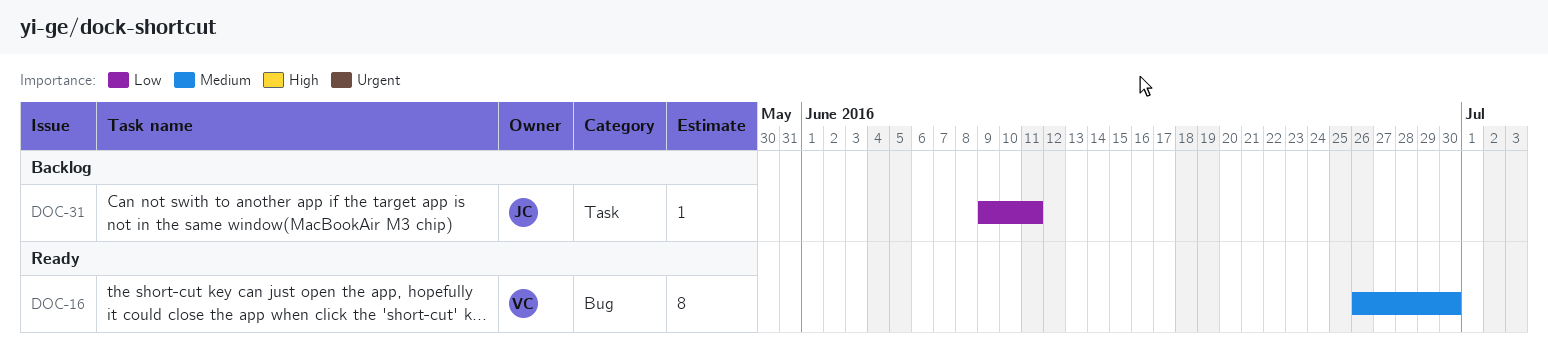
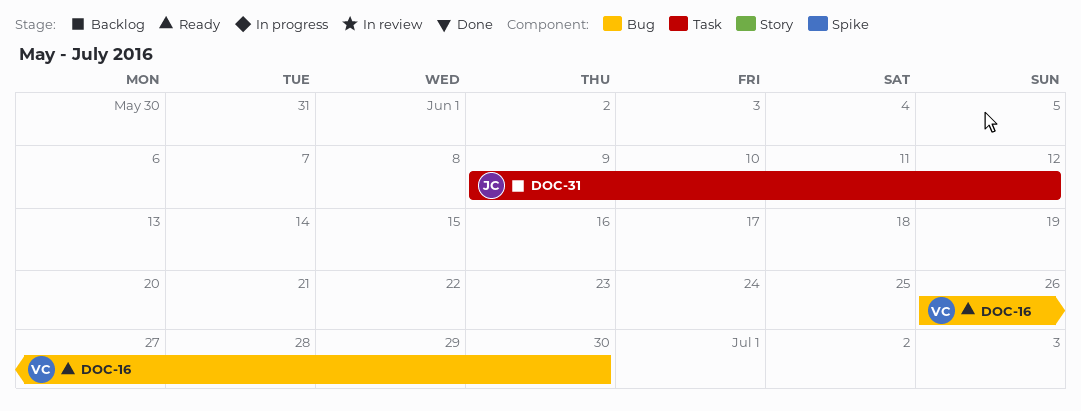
DOC-31, due: Jun 11 -> Jun 12

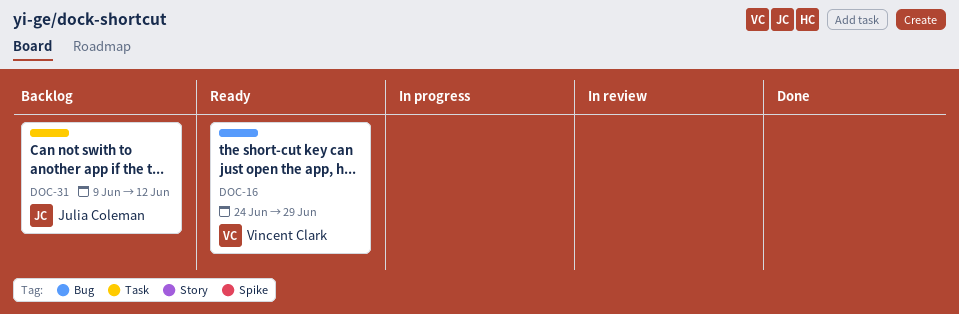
DOC-16, start: Jun 26 -> Jun 24
DOC-16, due: Jun 30 -> Jun 29

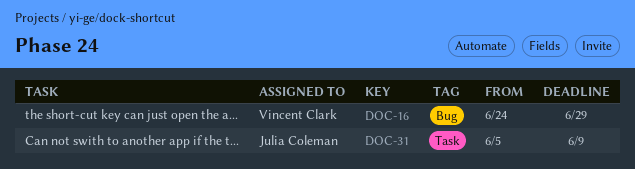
DOC-31, start: Jun 9 -> Jun 5
DOC-31, due: Jun 12 -> Jun 9

